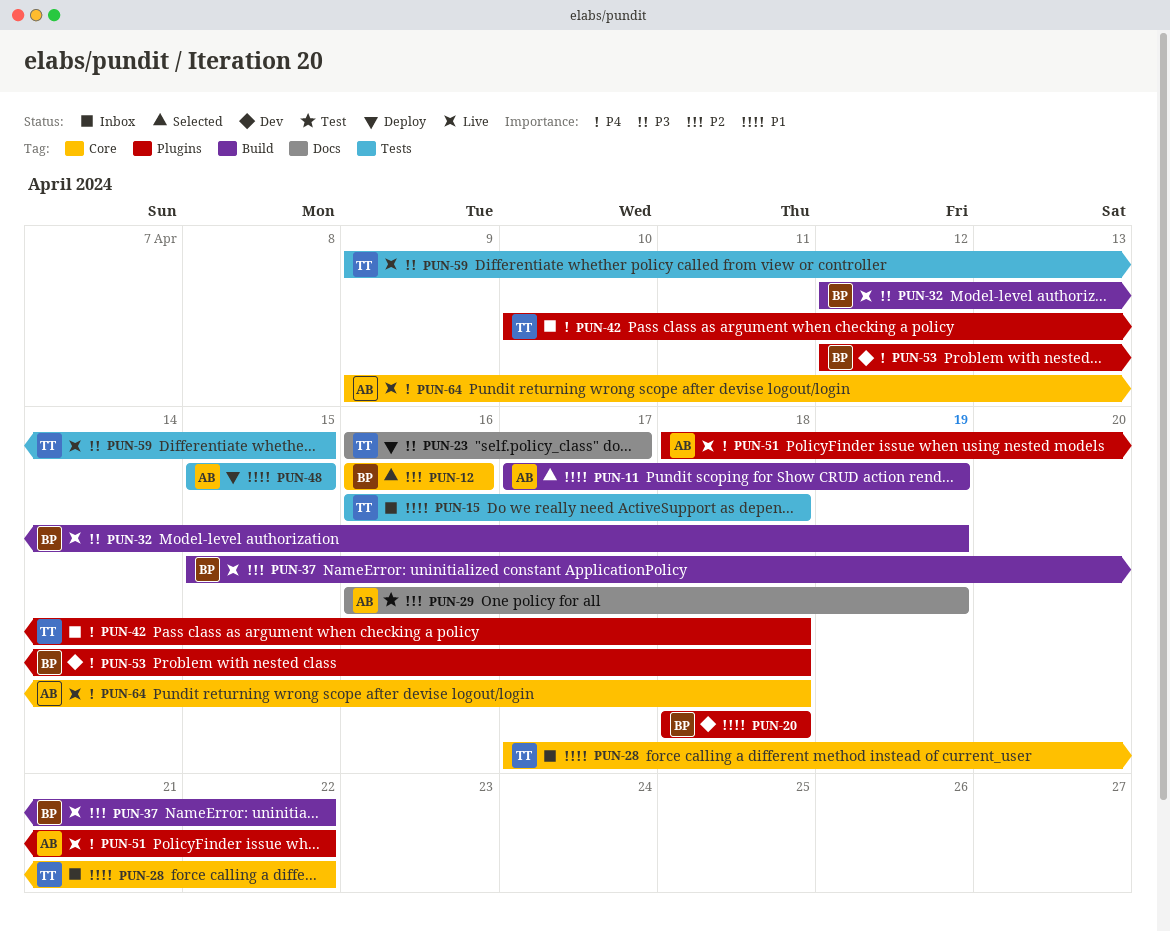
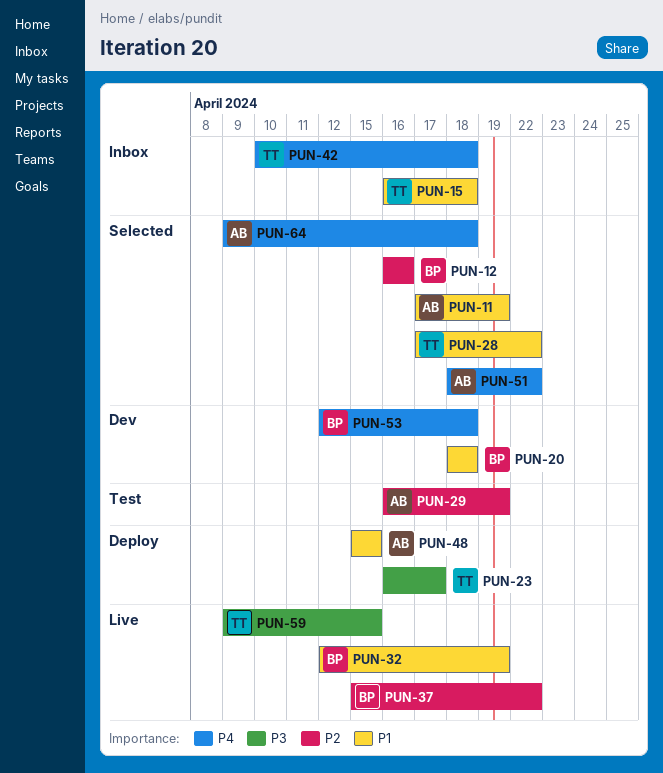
PUN-28, status: Inbox -> Selected
PUN-32, priority: P3 -> P1
PUN-51, status: Live -> Selected
PUN-64, status: Live -> Selected

